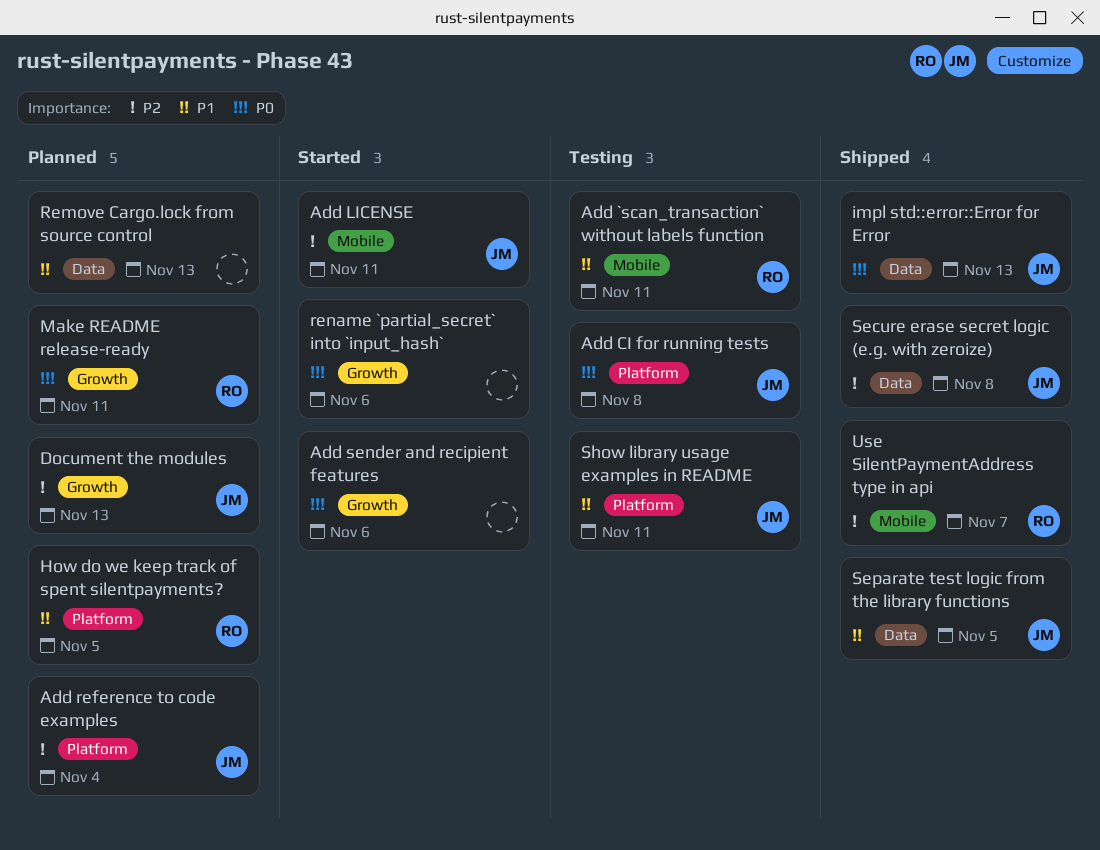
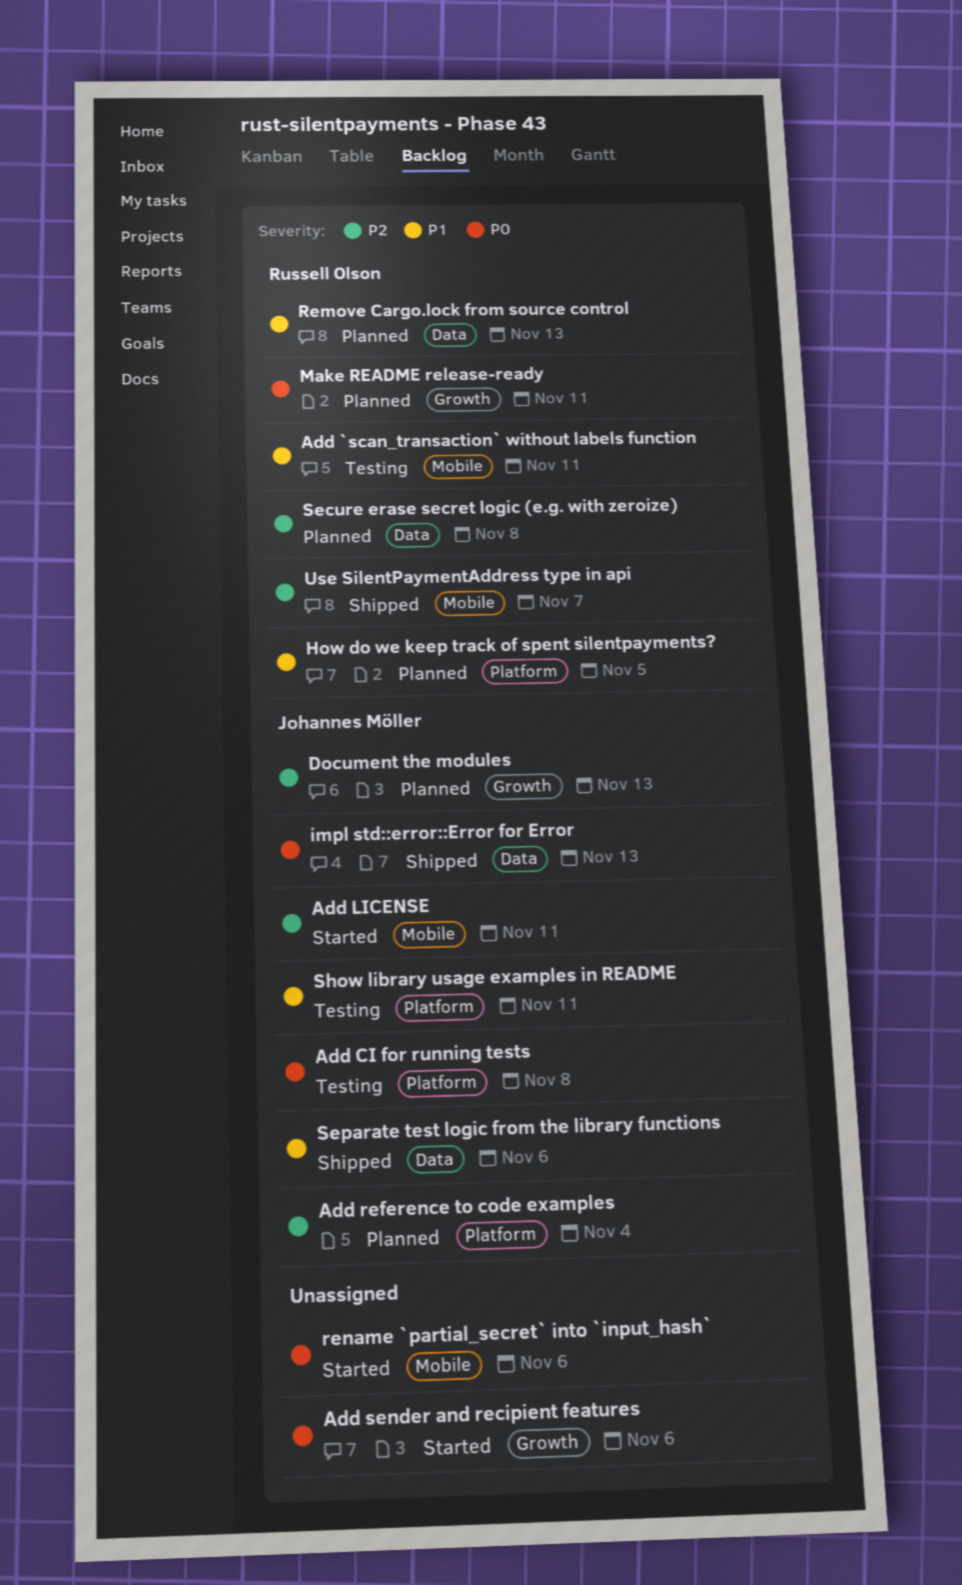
Remove Cargo.lock from source control, owner: none -> Russell Olson
rename `partial_secret` into `input_hash`, label: Growth -> Mobile
Secure erase secret logic (e.g. with zeroize), status: Shipped -> Planned
Secure erase secret logic (e.g. with zeroize), owner: Johannes Möller -> Russell Olson
Separate test logic from the library functions, due: Nov 5 -> Nov 6

